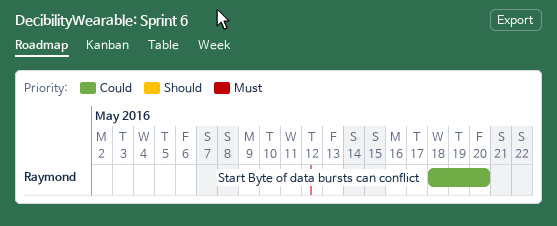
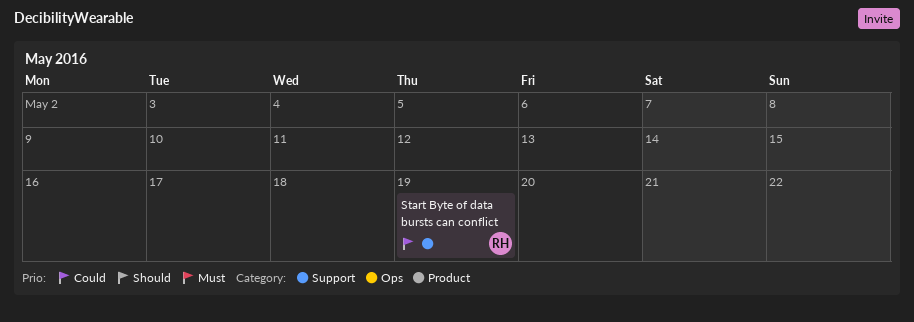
Start Byte of data bursts can conflict, due: May 20 -> May 19

